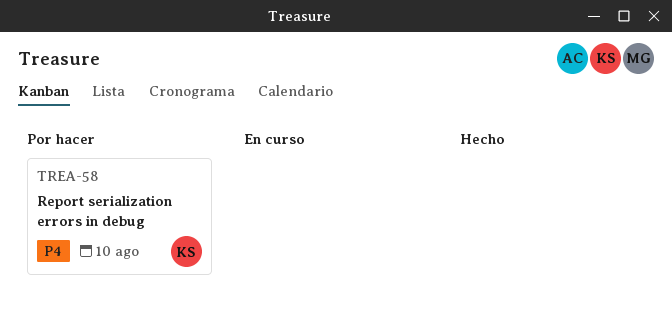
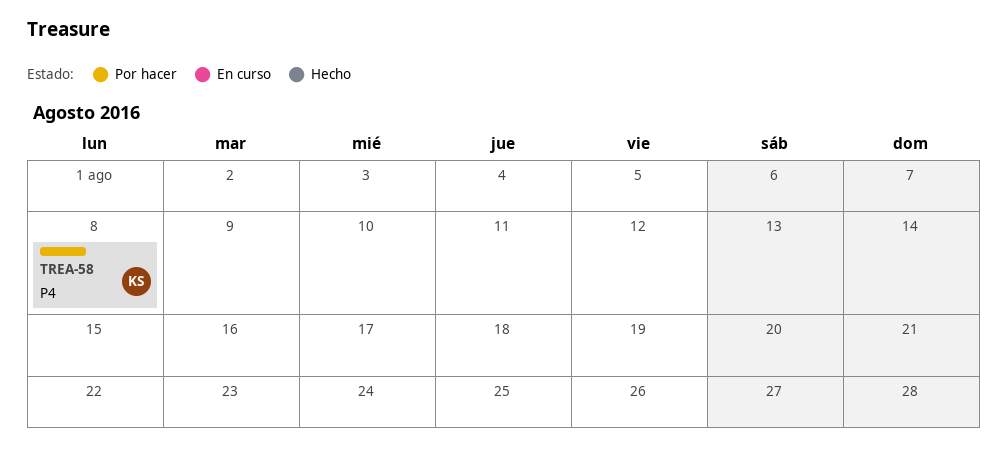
TREA-58, due: Aug 10 -> Aug 8

